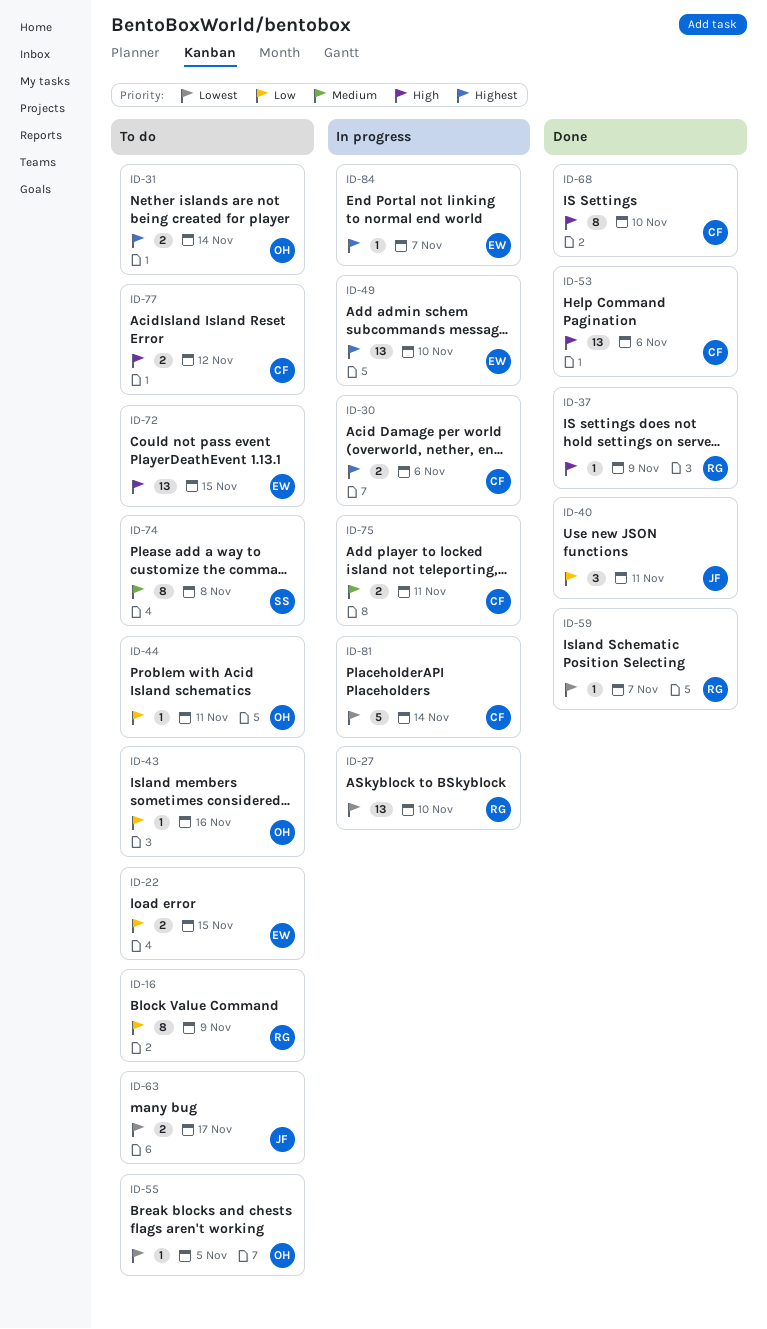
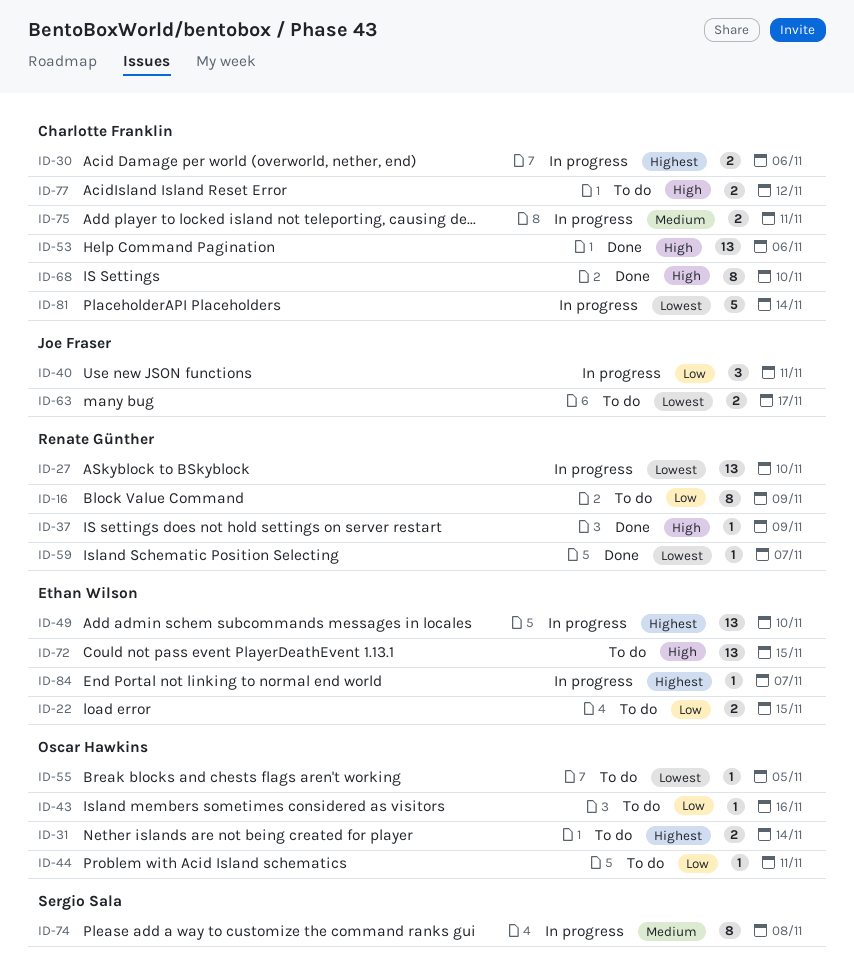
ID-40, status: Done -> In progress
ID-74, status: To do -> In progress

